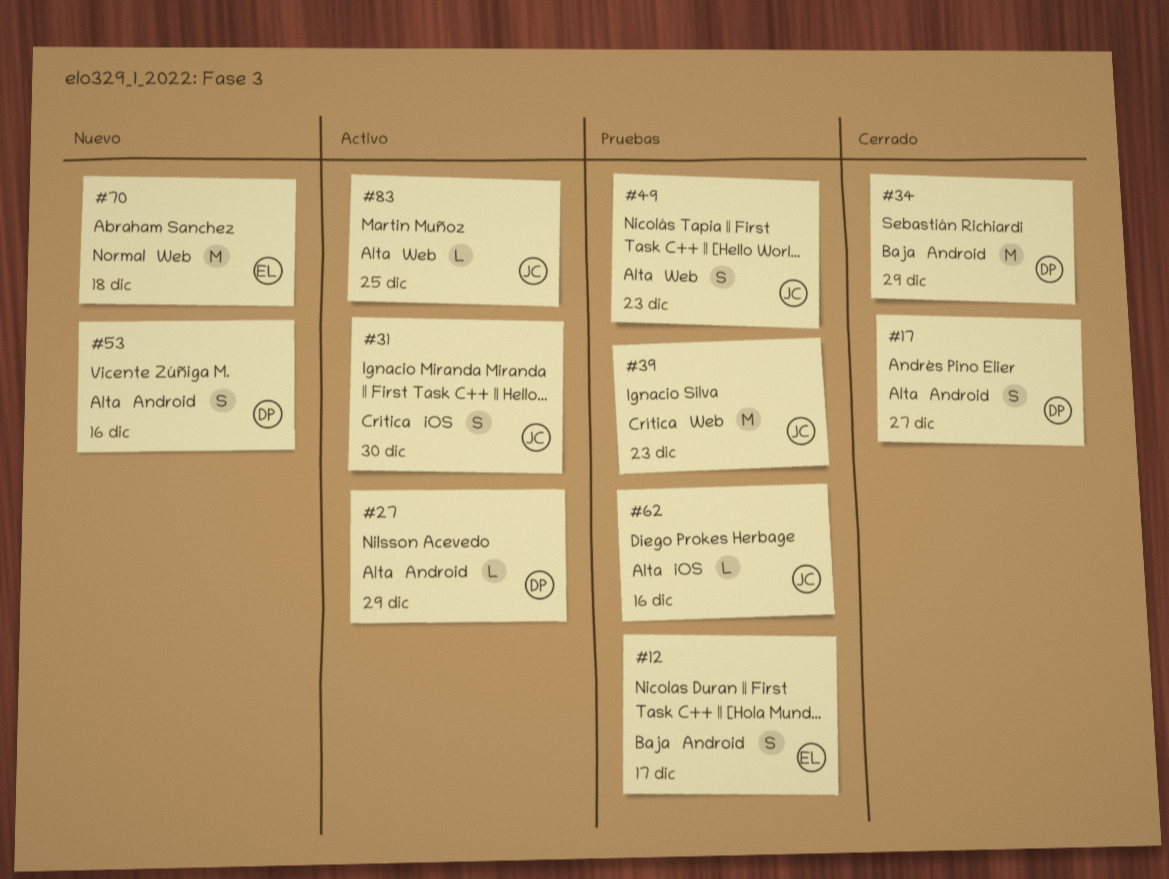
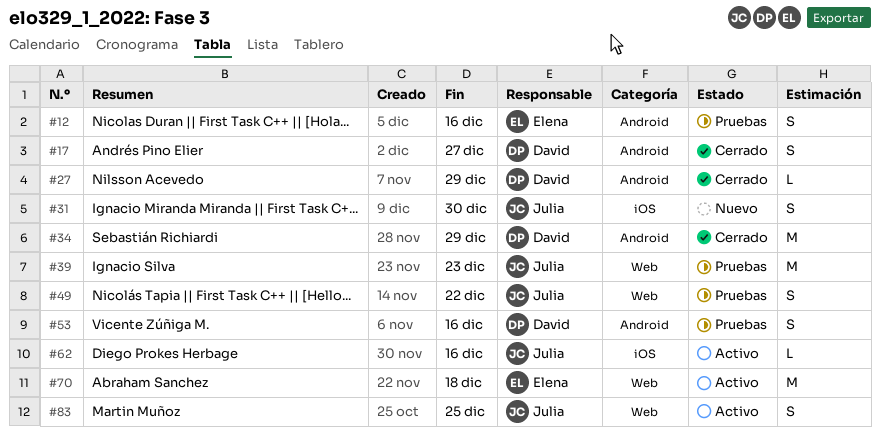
#12, due: Dec 17 -> Dec 16
#27, status: Activo -> Cerrado
#31, status: Activo -> Nuevo
#49, due: Dec 23 -> Dec 22
#53, status: Nuevo -> Pruebas
#62, status: Pruebas -> Activo
#70, status: Nuevo -> Activo
#83, estimate: L -> S

